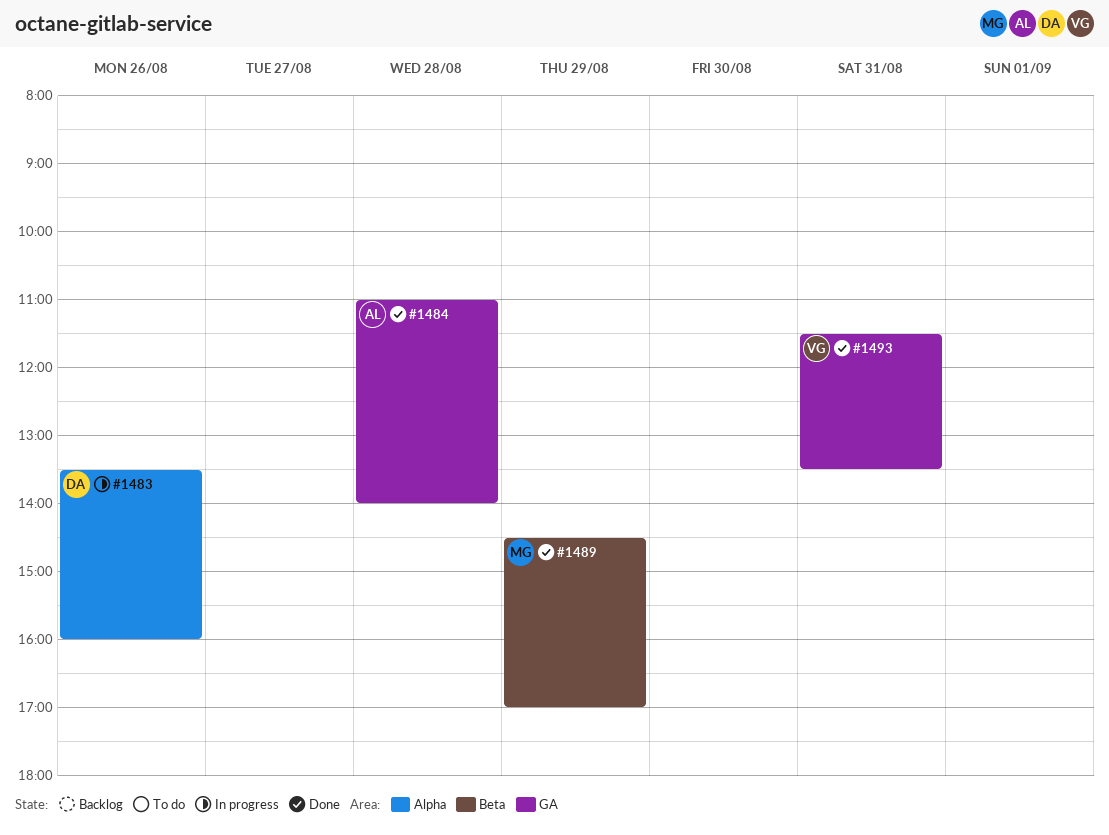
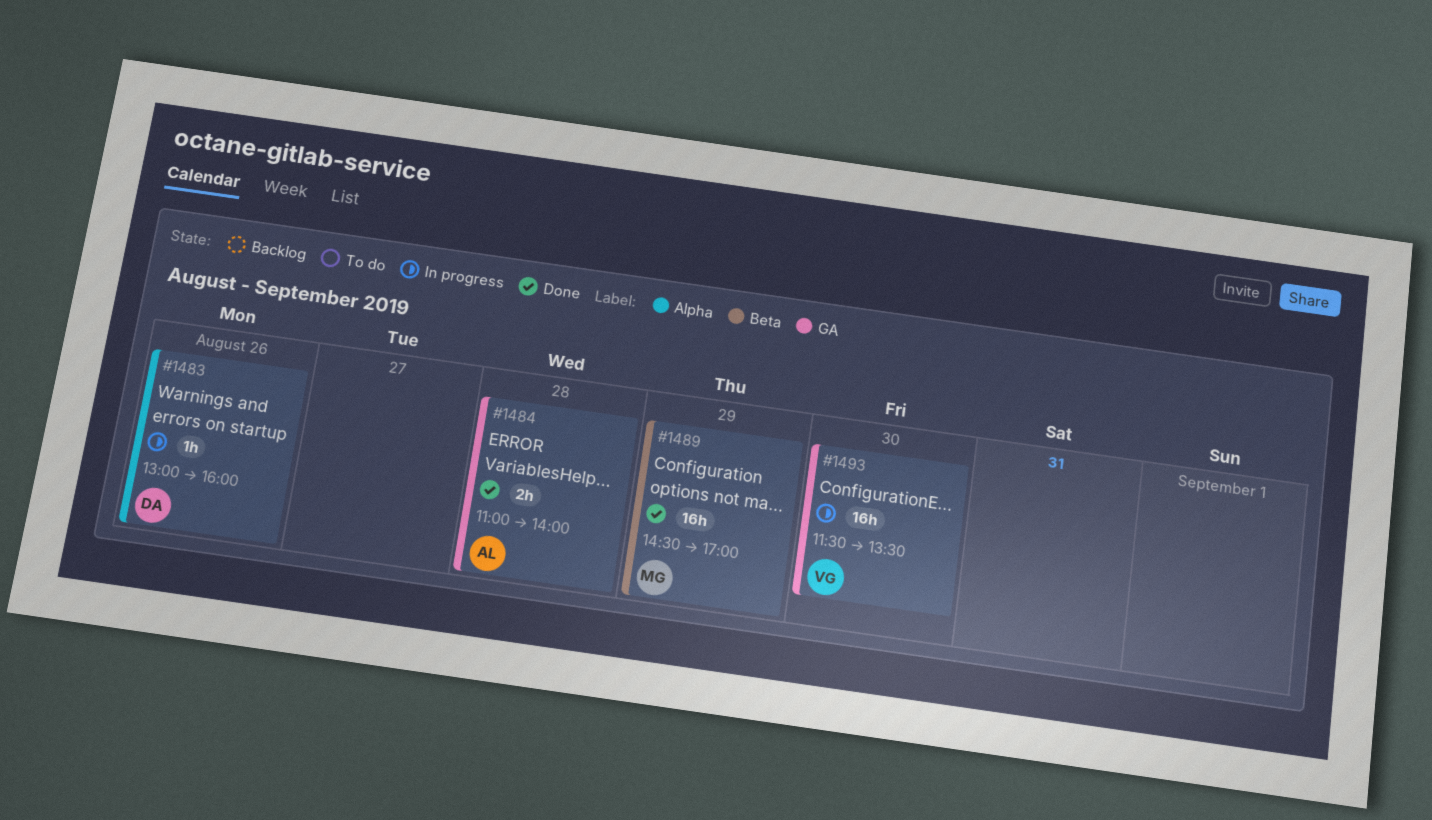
#1483, begins: 13:30 -> 13:00
#1493, status: Done -> In progress
#1493, day: Aug 31 -> Aug 30

